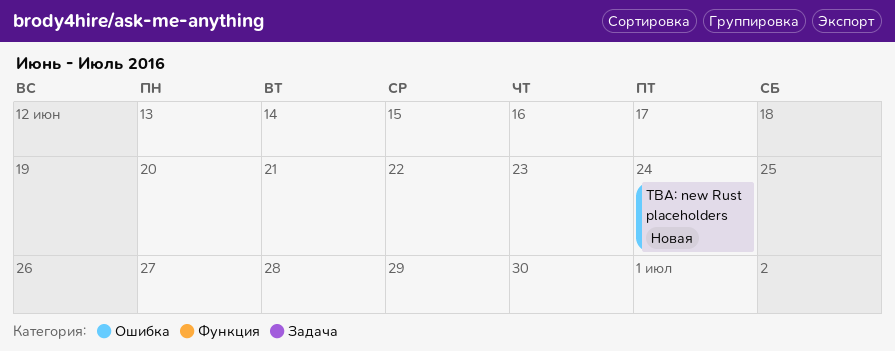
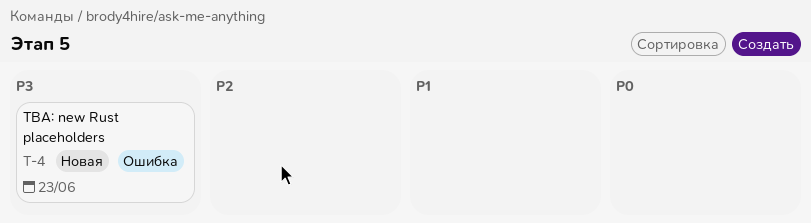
TBA: new Rust placeholders, due: Jun 24 -> Jun 23

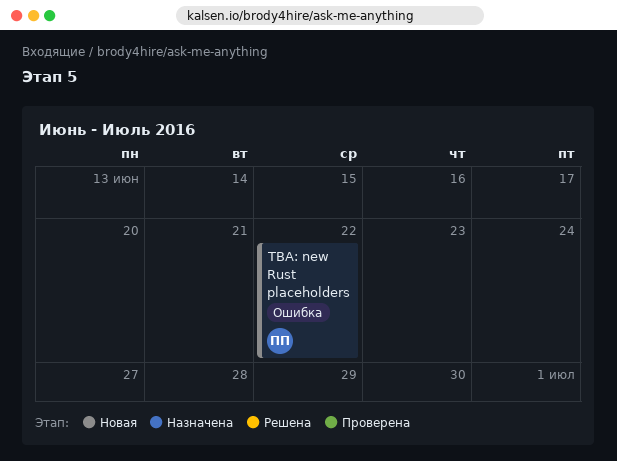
TBA: new Rust placeholders, due: Jun 23 -> Jun 22

